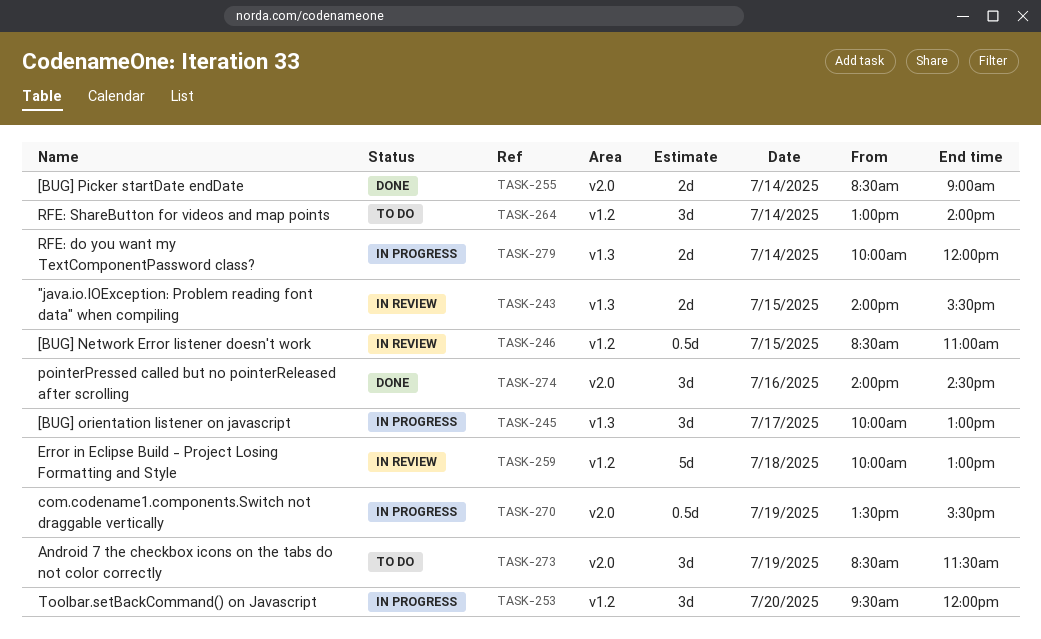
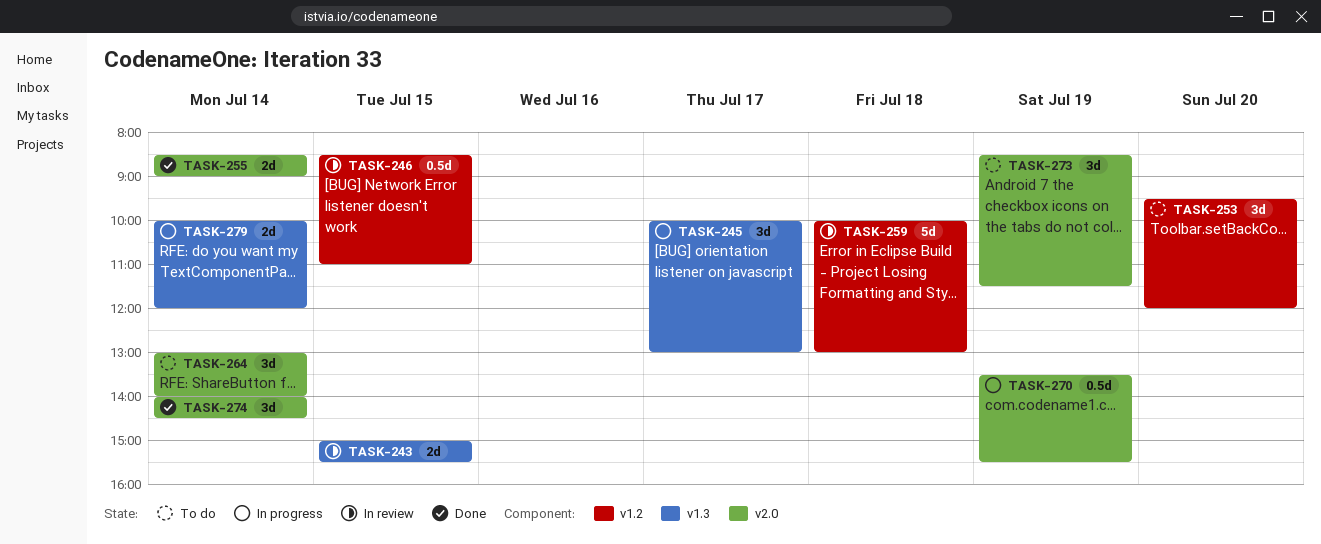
TASK-243, begins: 14:00 -> 15:00
TASK-253, status: In progress -> To do
TASK-264, label: v1.2 -> v2.0
TASK-274, day: Jul 16 -> Jul 14

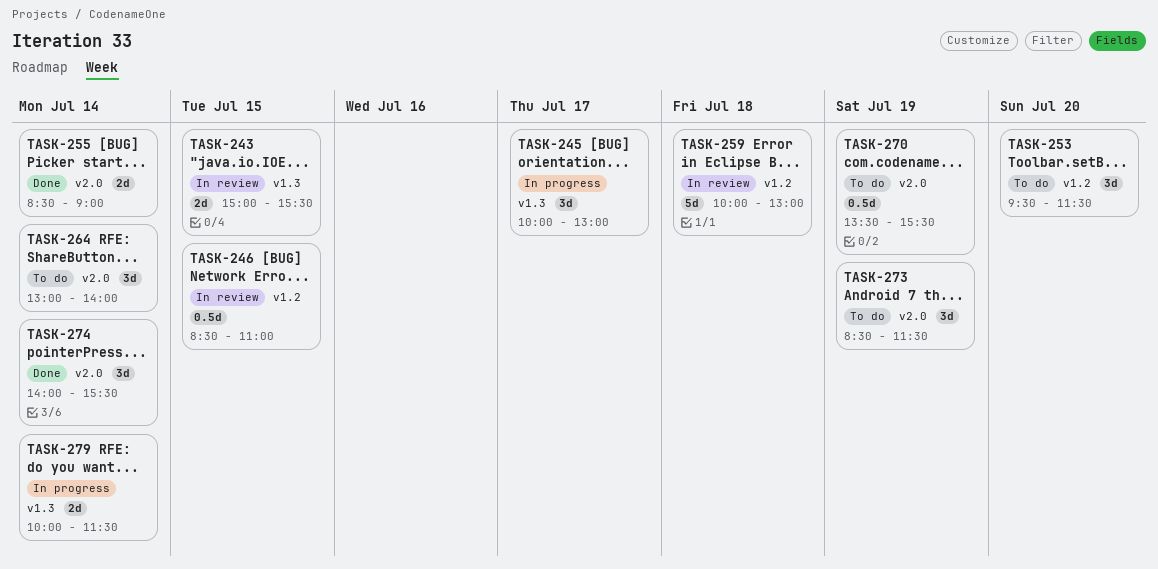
TASK-253, ends: 12:00 -> 11:30
TASK-270, status: In progress -> To do
TASK-274, ends: 14:30 -> 15:30
TASK-279, ends: 12:00 -> 11:30

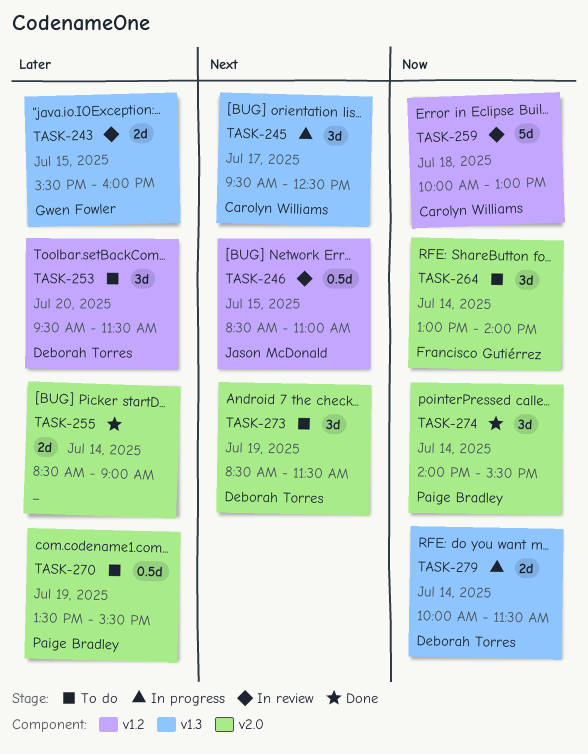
TASK-243, begins: 15:00 -> 15:30
TASK-243, ends: 15:30 -> 16:00
TASK-245, begins: 10:00 -> 09:30
TASK-245, ends: 13:00 -> 12:30

